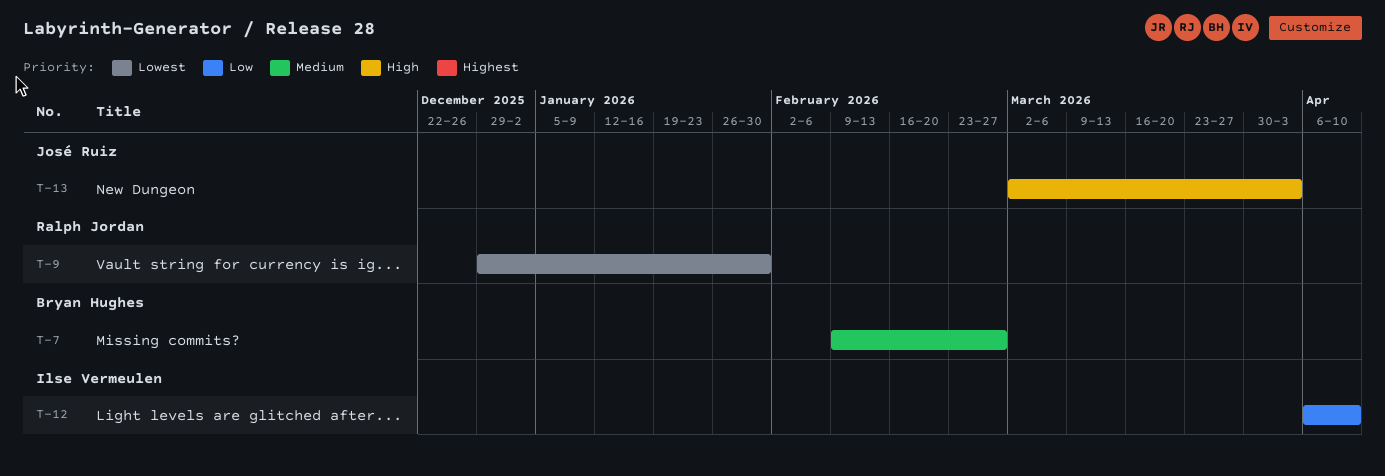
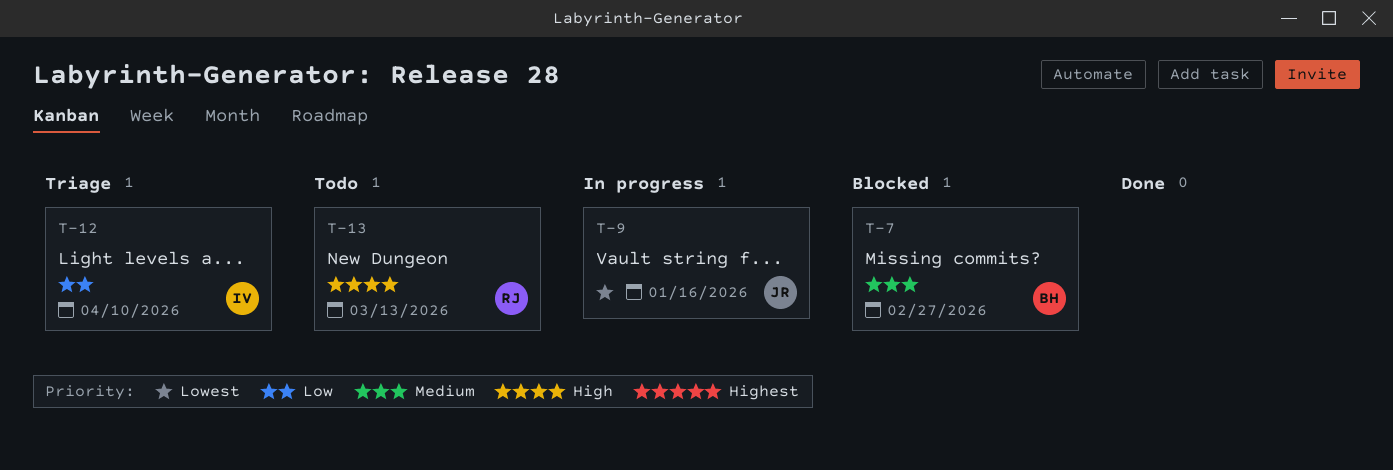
T-9, owner: Ralph Jordan -> José Ruiz
T-9, due: Jan 30 -> Jan 16
T-13, owner: José Ruiz -> Ralph Jordan
T-13, due: Apr 3 -> Mar 13

